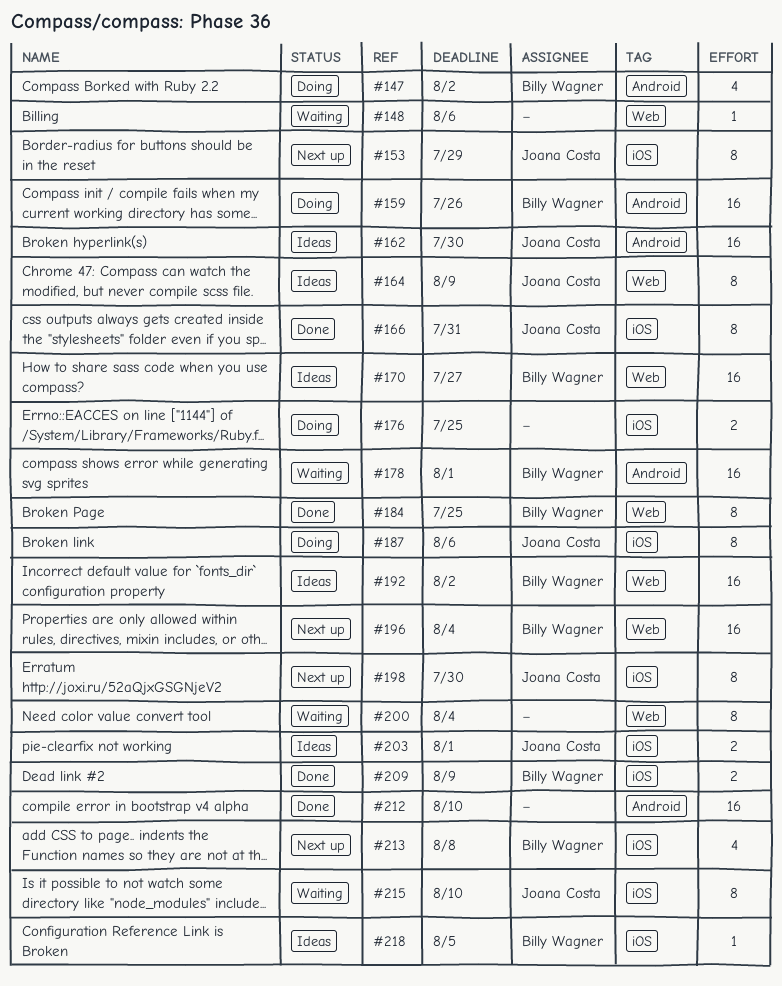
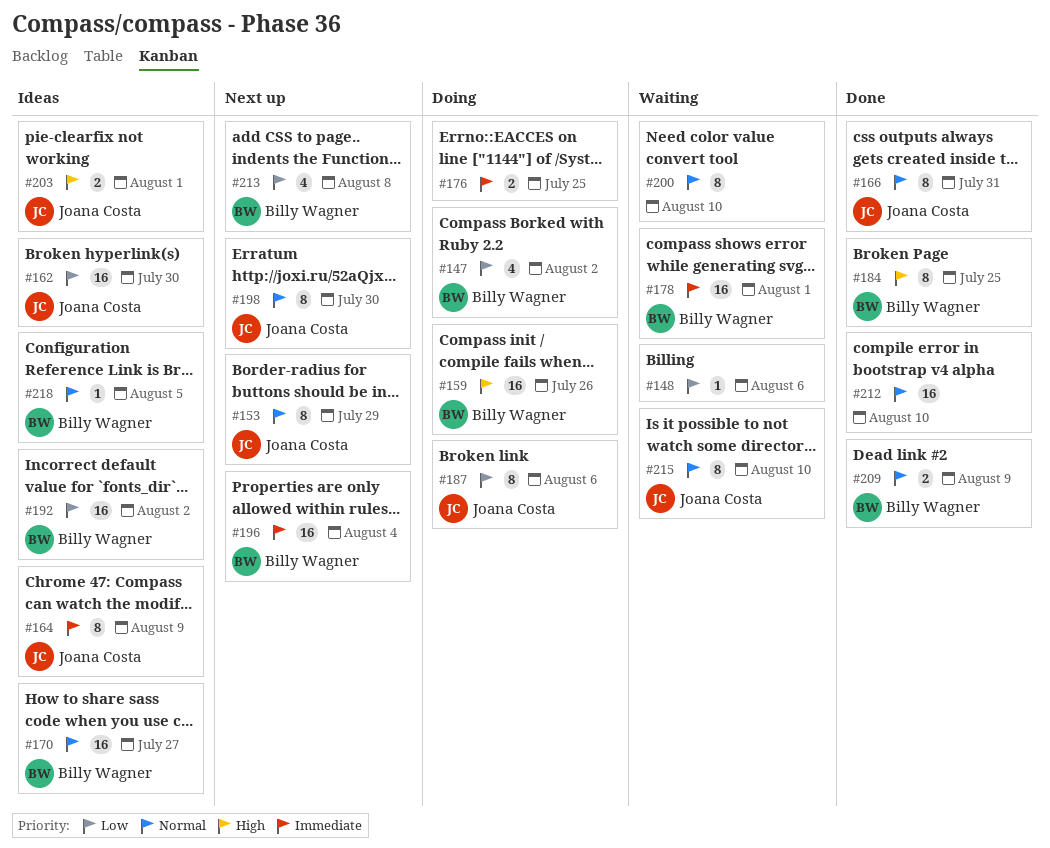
#200, due: Aug 4 -> Aug 10

